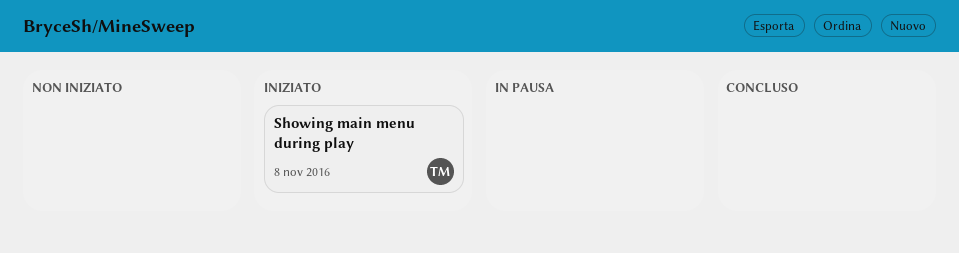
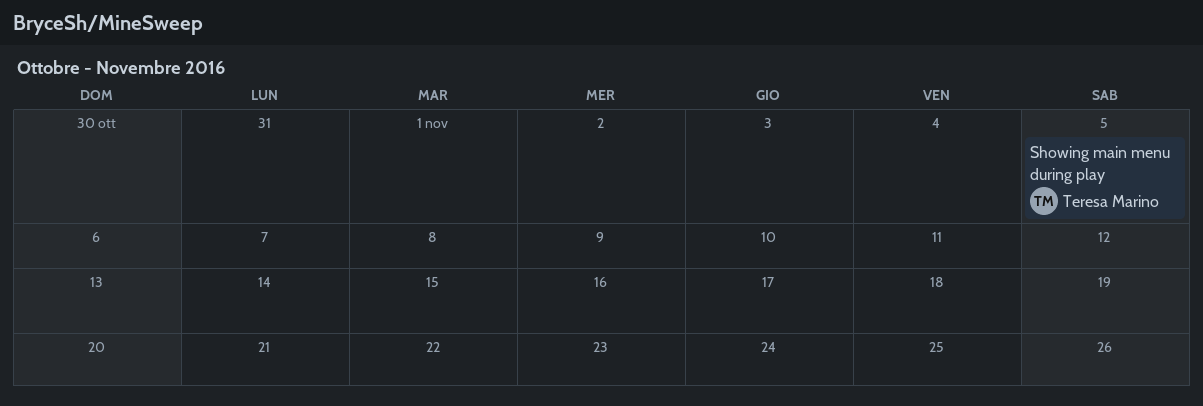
Showing main menu during play, due: Nov 8 -> Nov 5

